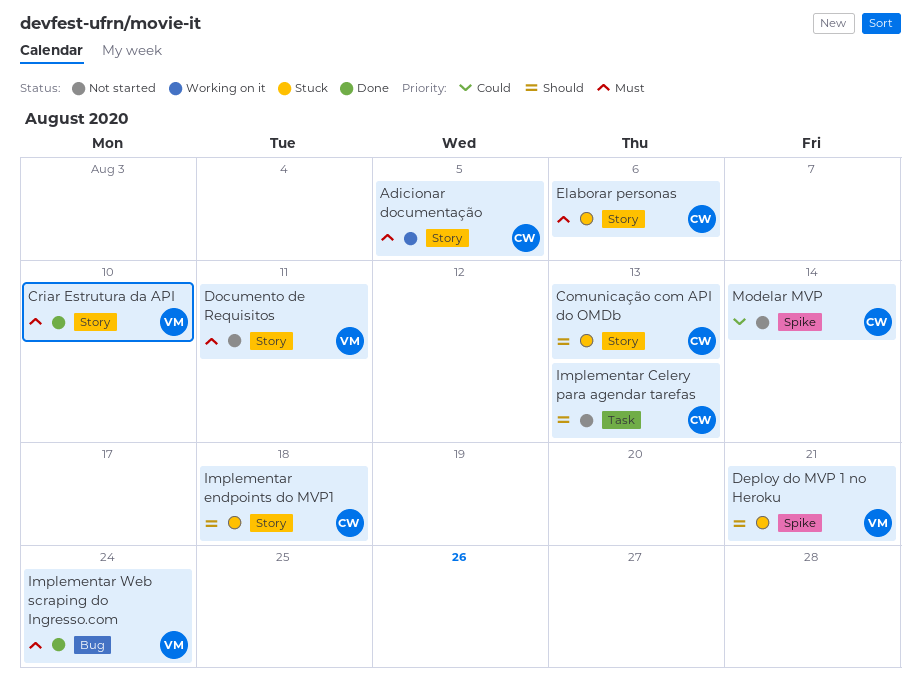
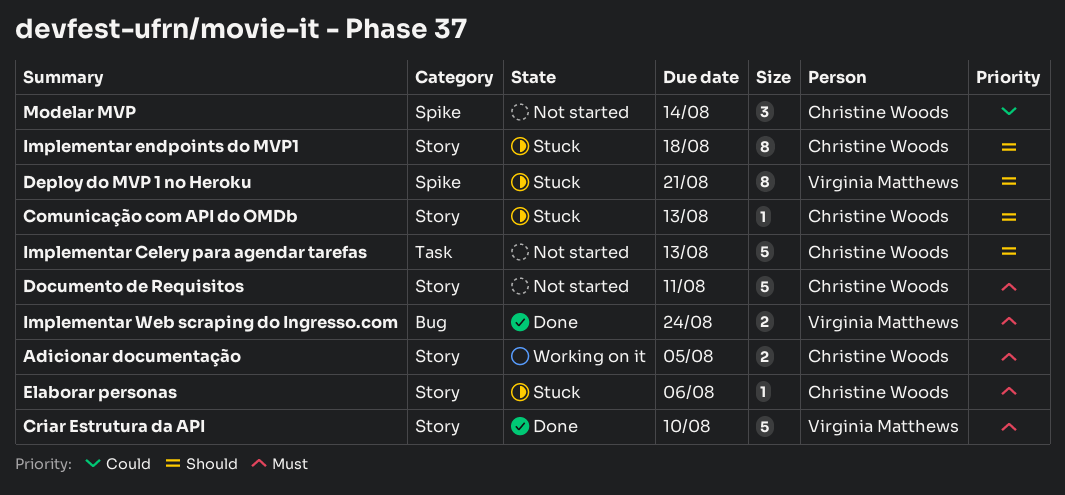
Documento de Requisitos, owner: Virginia Matthews -> Christine Woods

